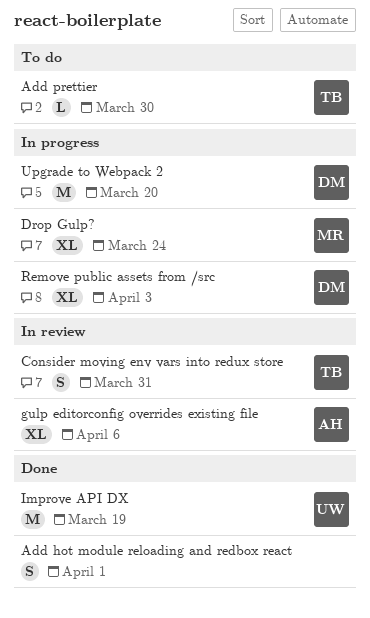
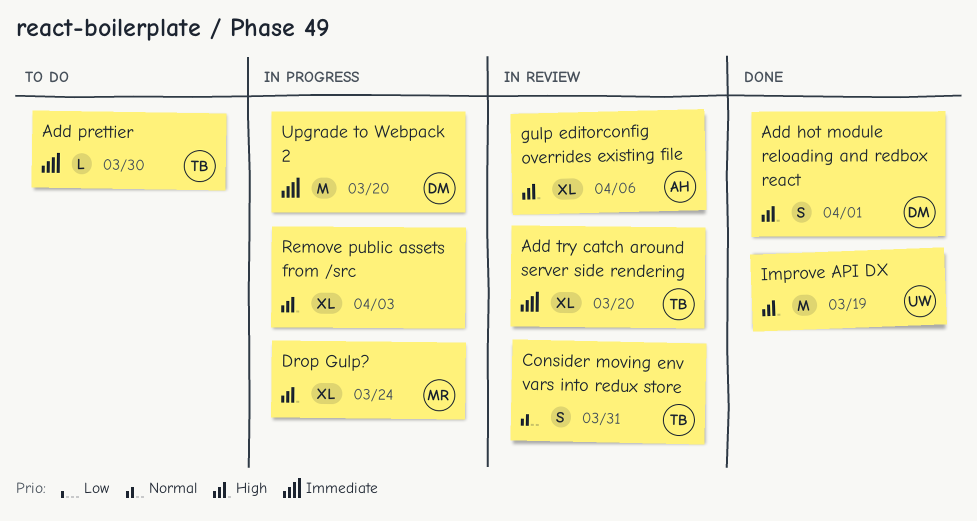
Add hot module reloading and redbox react, owner: none -> DM
Add try catch around server side rendering: none -> present
Remove public assets from /src, owner: DM -> none

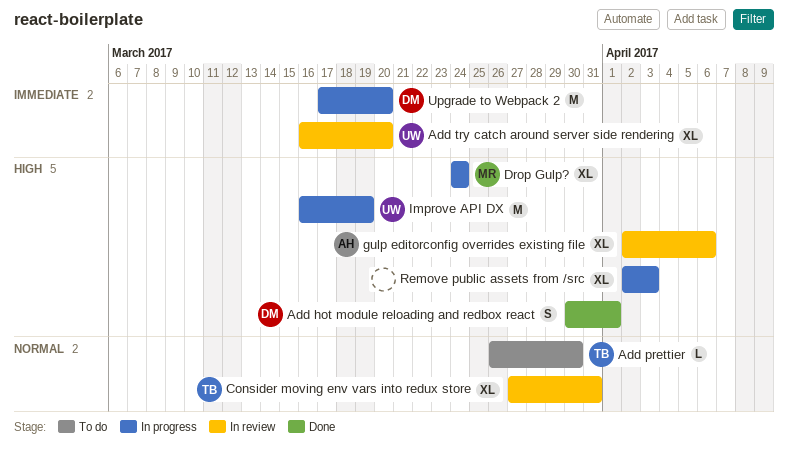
Add prettier, priority: Immediate -> Normal
Add try catch around server side rendering, owner: TB -> UW
Consider moving env vars into redux store, estimate: S -> XL
Improve API DX, status: Done -> In progress

